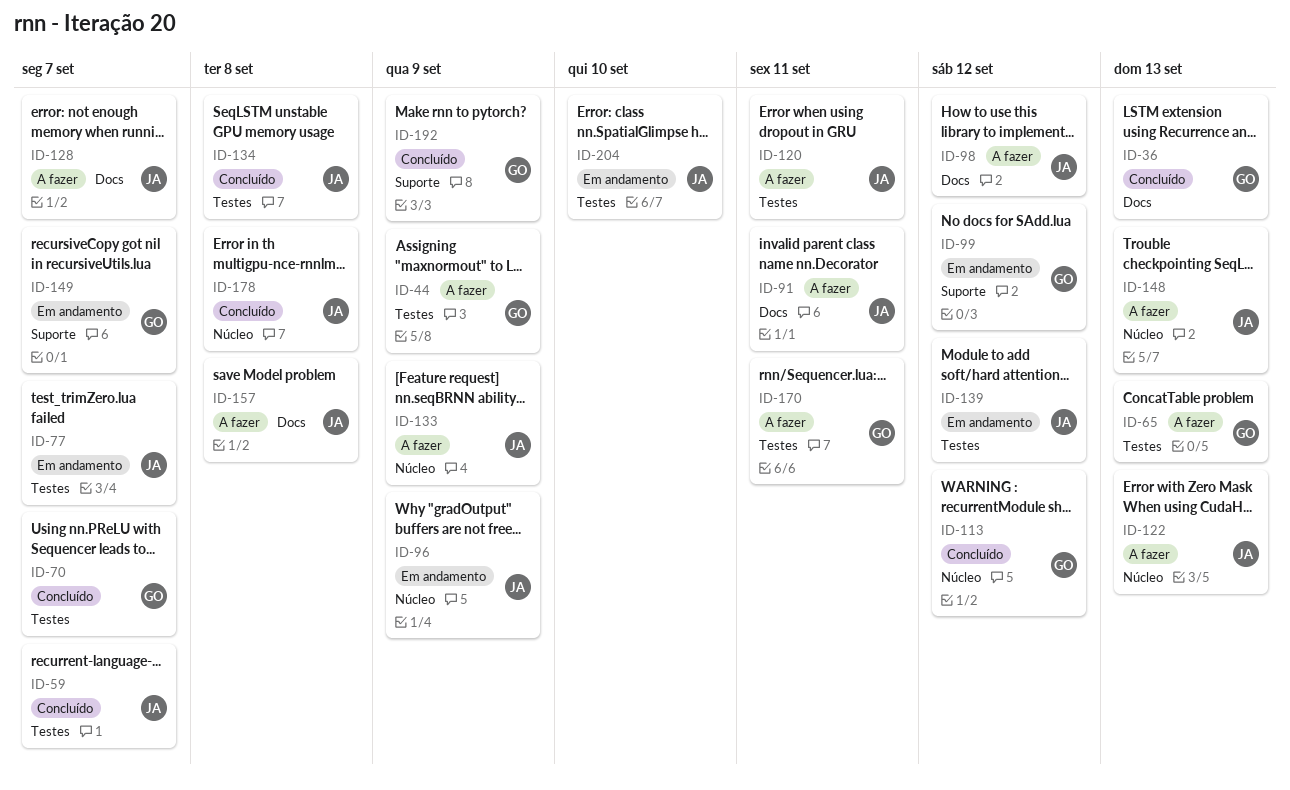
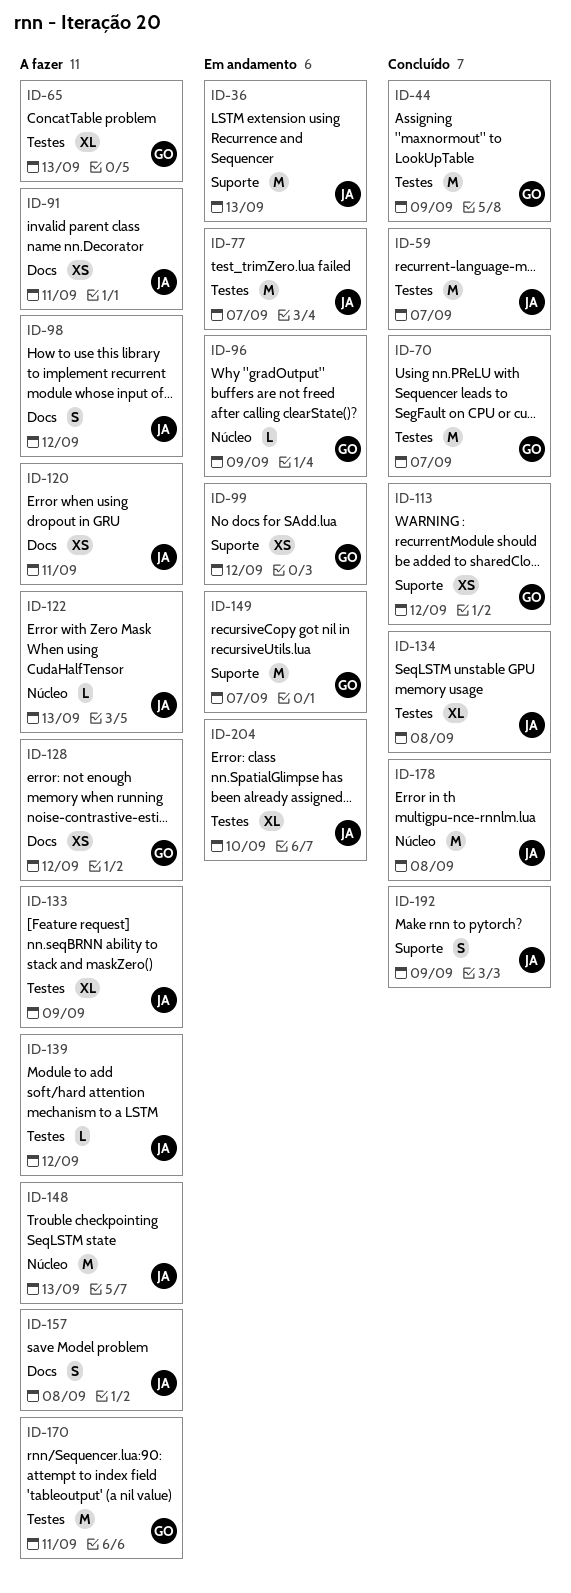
ID-36, status: Concluído -> Em andamento
ID-36, owner: GO -> JA
ID-36, label: Docs -> Suporte
ID-44, status: A fazer -> Concluído
ID-96, owner: JA -> GO
ID-113, label: Núcleo -> Suporte
ID-120, label: Testes -> Docs
ID-128, owner: JA -> GO
ID-128, due: Sep 7 -> Sep 12
ID-133, label: Núcleo -> Testes
ID-139, status: Em andamento -> A fazer
ID-192, owner: GO -> JA

